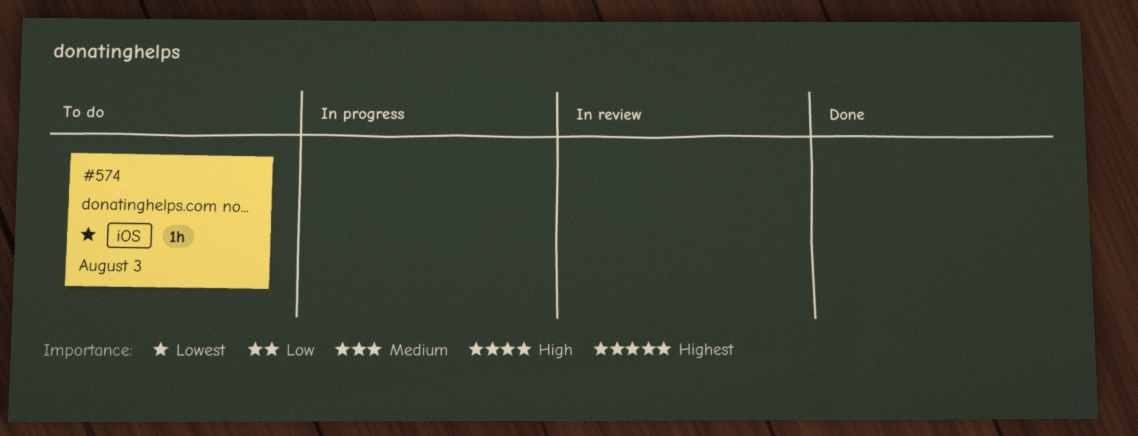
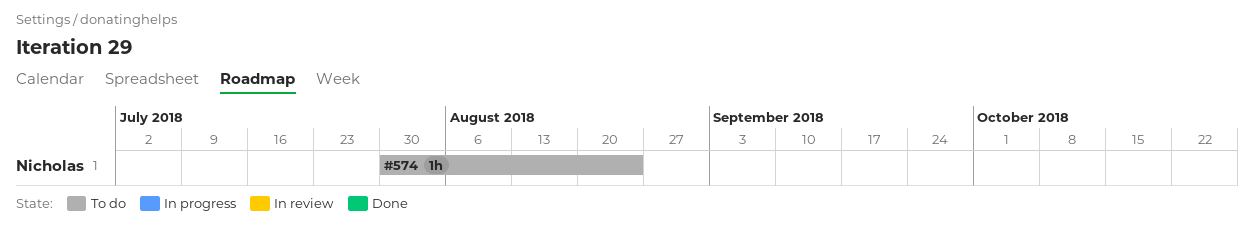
#574, due: Aug 3 -> Aug 24

